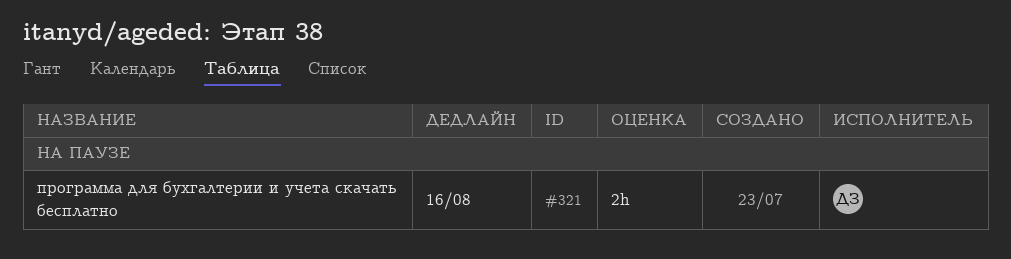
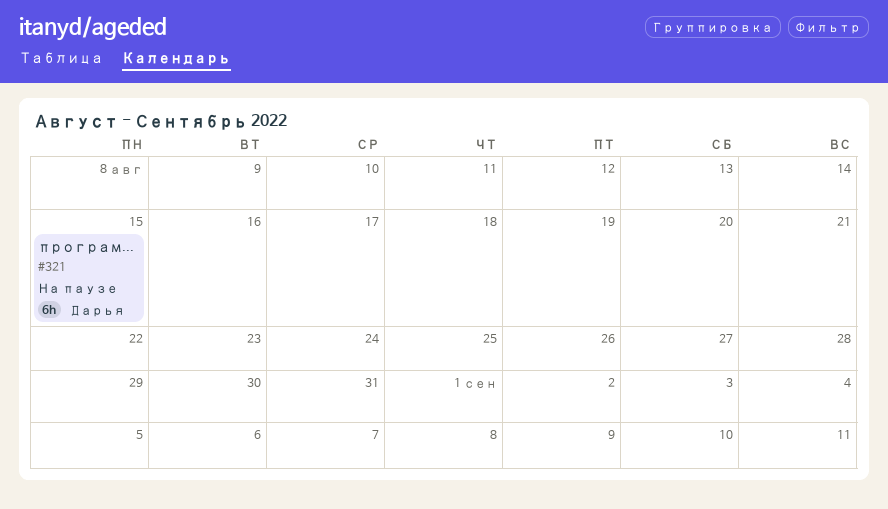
#321, estimate: 2h -> 6h
#321, due: Aug 16 -> Aug 15

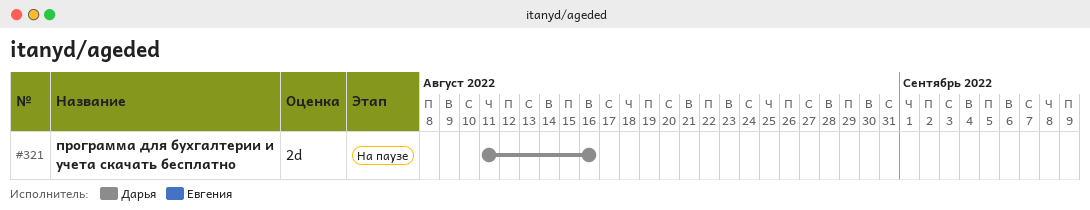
#321, estimate: 6h -> 2d
#321, due: Aug 15 -> Aug 16

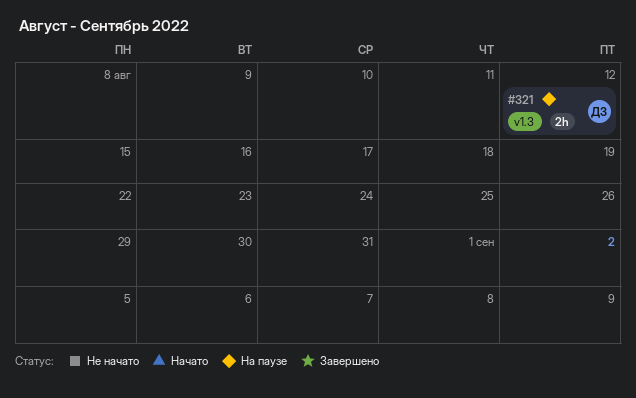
#321, estimate: 2d -> 2h
#321, due: Aug 16 -> Aug 12

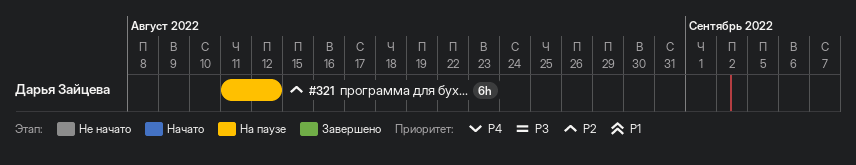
#321, estimate: 2h -> 6h

